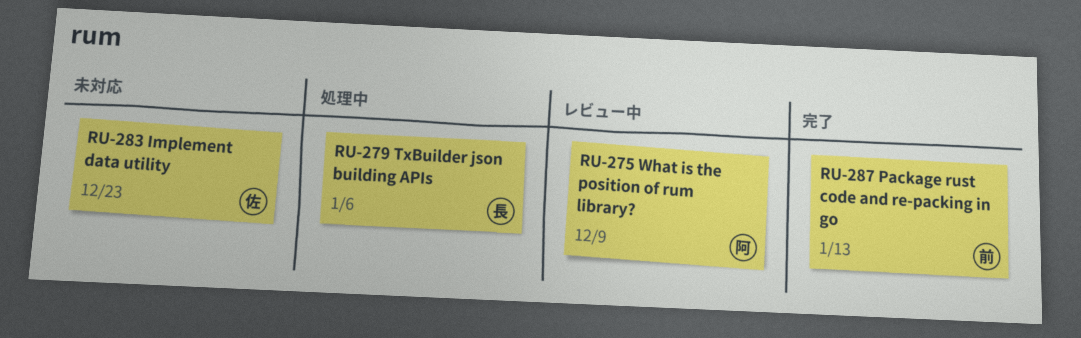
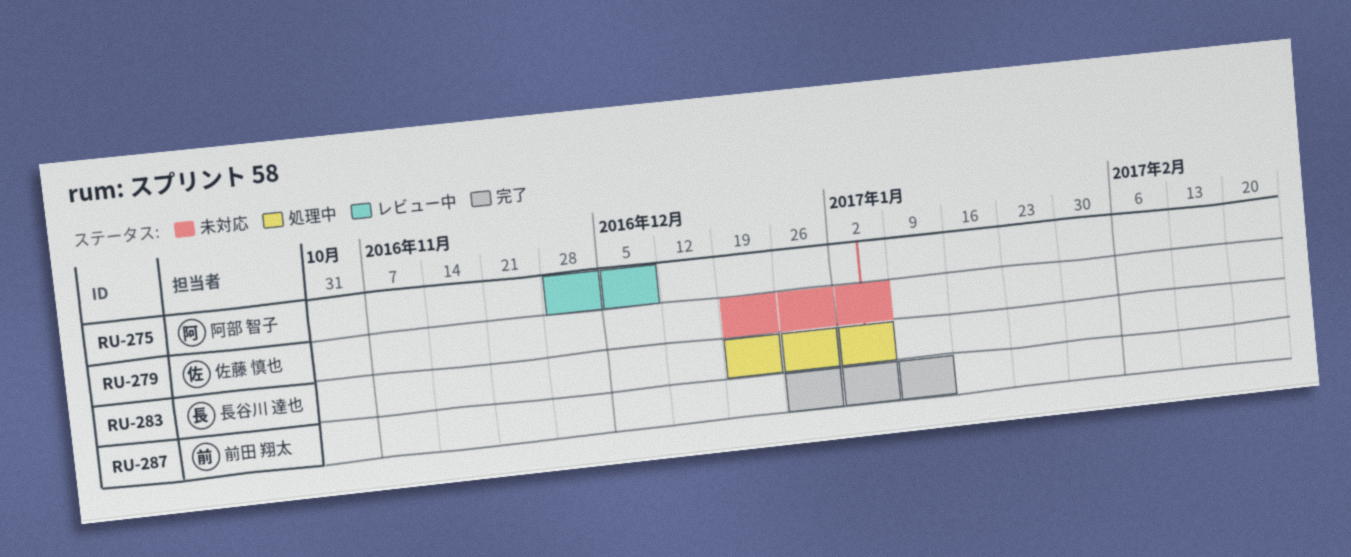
RU-279, status: 処理中 -> 未対応
RU-279, owner: 長谷川 達也 -> 佐藤 慎也
RU-283, status: 未対応 -> 処理中
RU-283, owner: 佐藤 慎也 -> 長谷川 達也
RU-283, due: Dec 23 -> Jan 6

